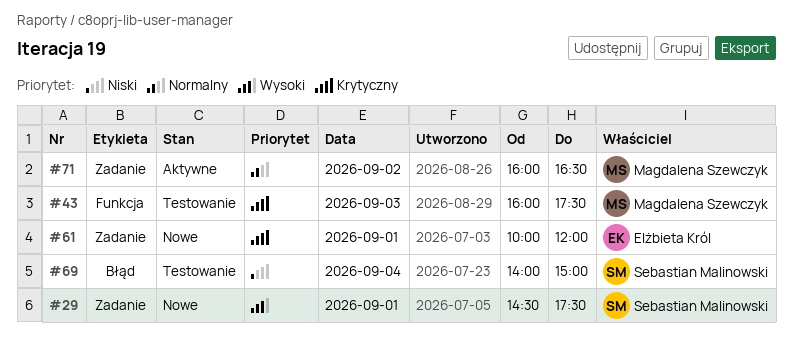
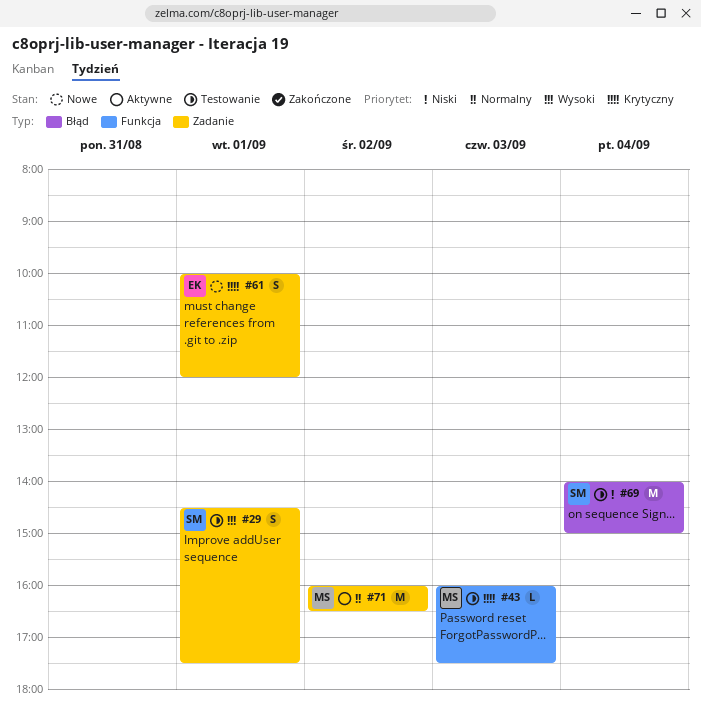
#29, status: Nowe -> Testowanie

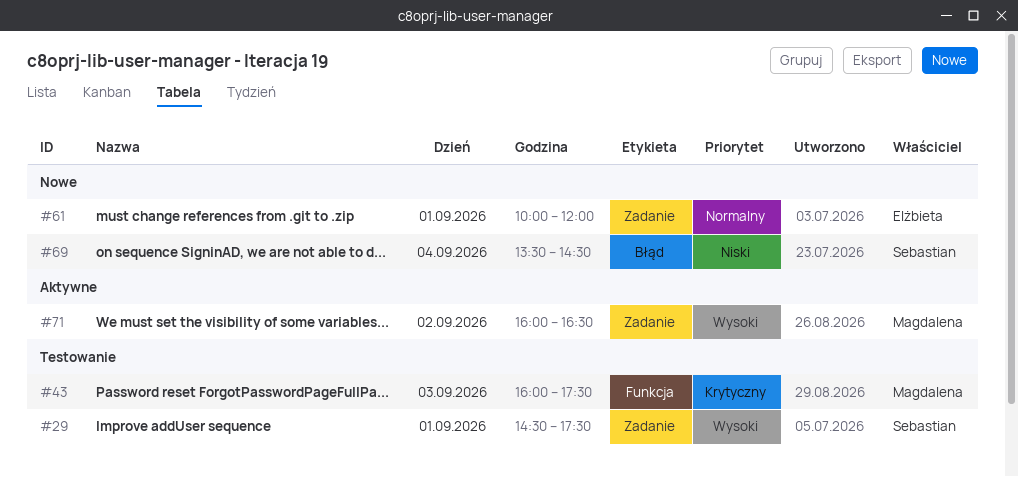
#61, priority: Krytyczny -> Normalny
#69, status: Testowanie -> Nowe
#69, begins: 14:00 -> 13:30
#69, ends: 15:00 -> 14:30
#71, priority: Normalny -> Wysoki

